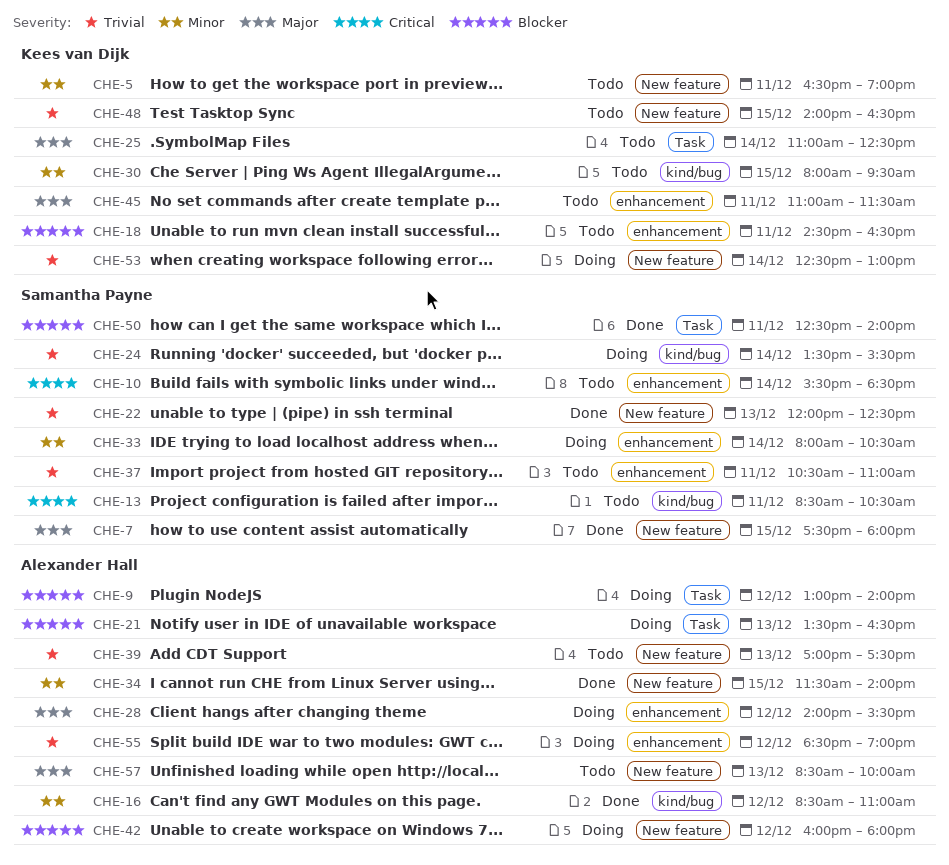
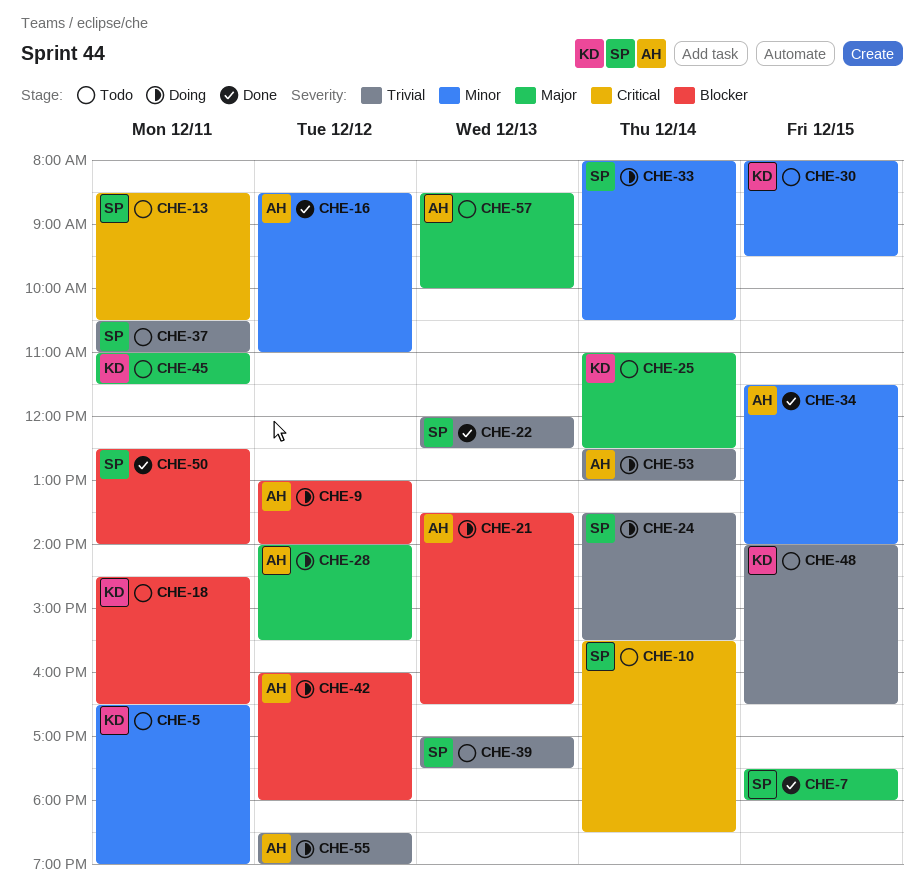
CHE-39, owner: Alexander Hall -> Samantha Payne
CHE-53, owner: Kees van Dijk -> Alexander Hall

